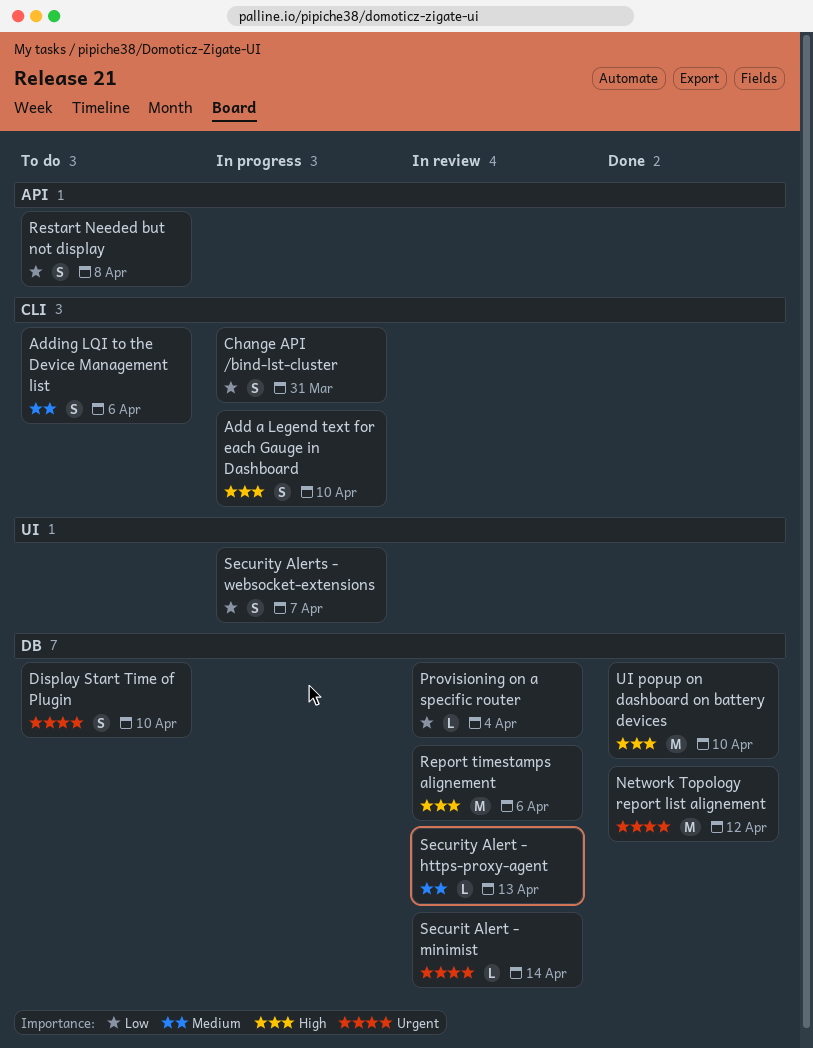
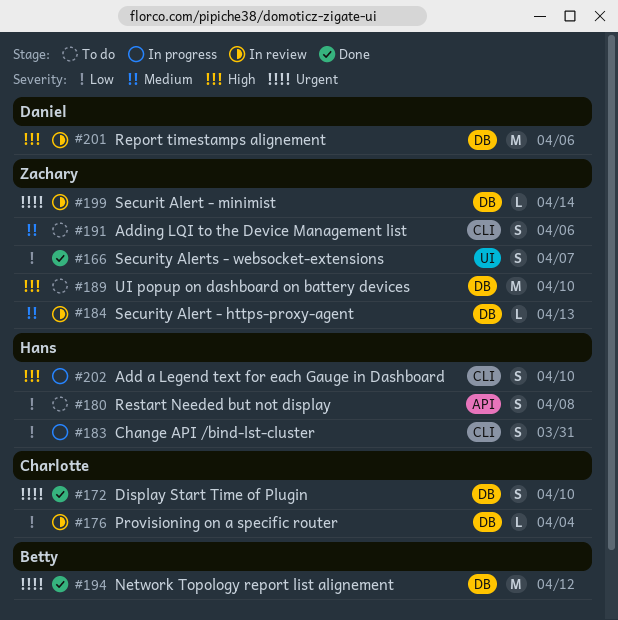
Display Start Time of Plugin, status: To do -> Done
Security Alerts - websocket-extensions, status: In progress -> Done
UI popup on dashboard on battery devices, status: Done -> To do

